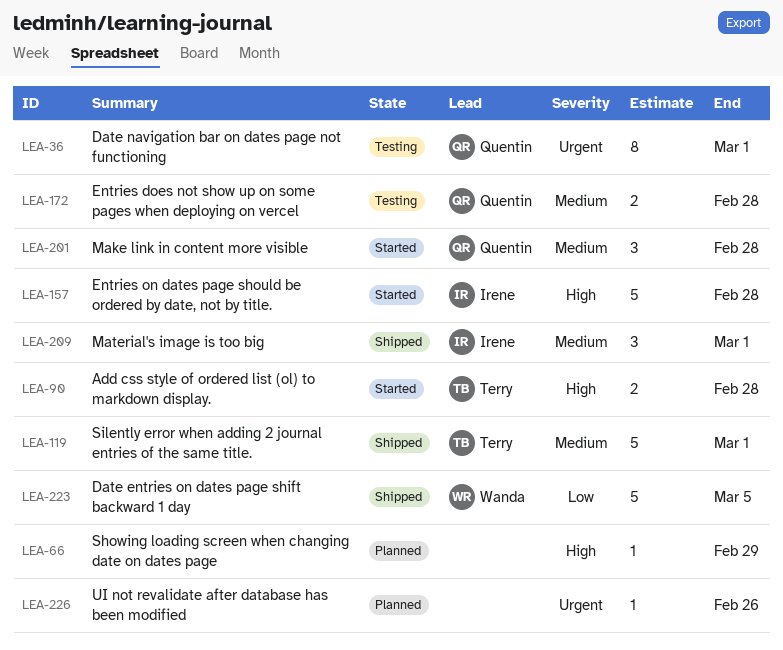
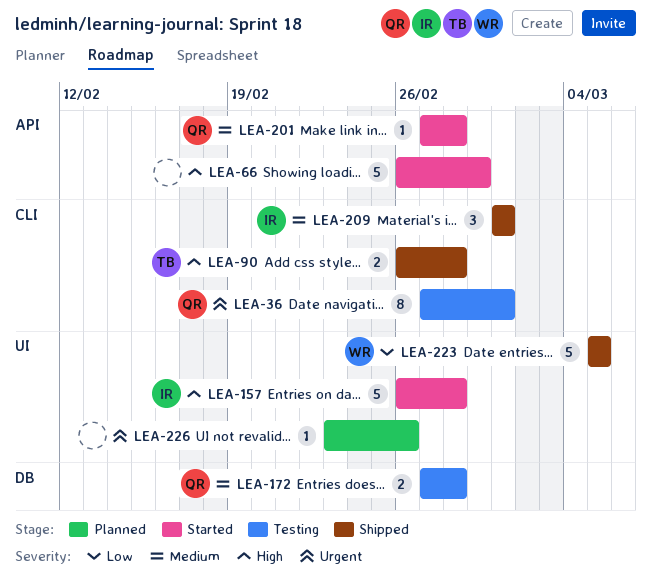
LEA-66, status: Planned -> Started
LEA-66, estimate: 1 -> 5
LEA-90, status: Started -> Shipped
LEA-119: present -> none
LEA-201, estimate: 3 -> 1

